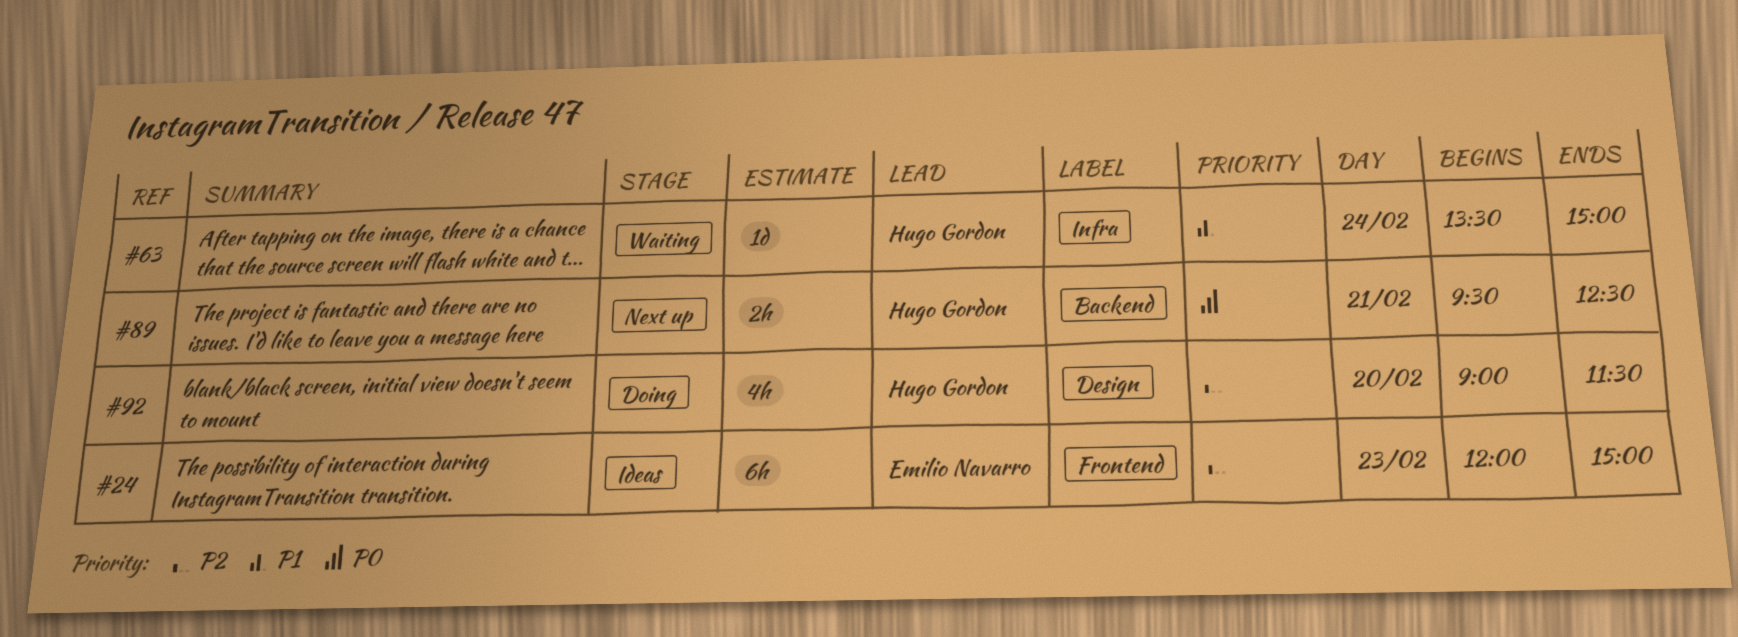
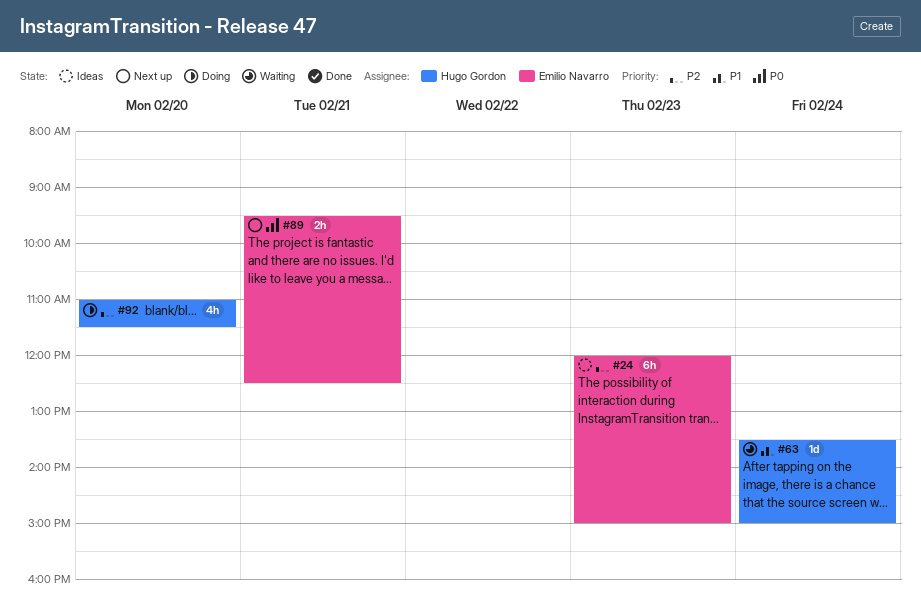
#89, owner: Hugo Gordon -> Emilio Navarro
#92, begins: 09:00 -> 11:00

